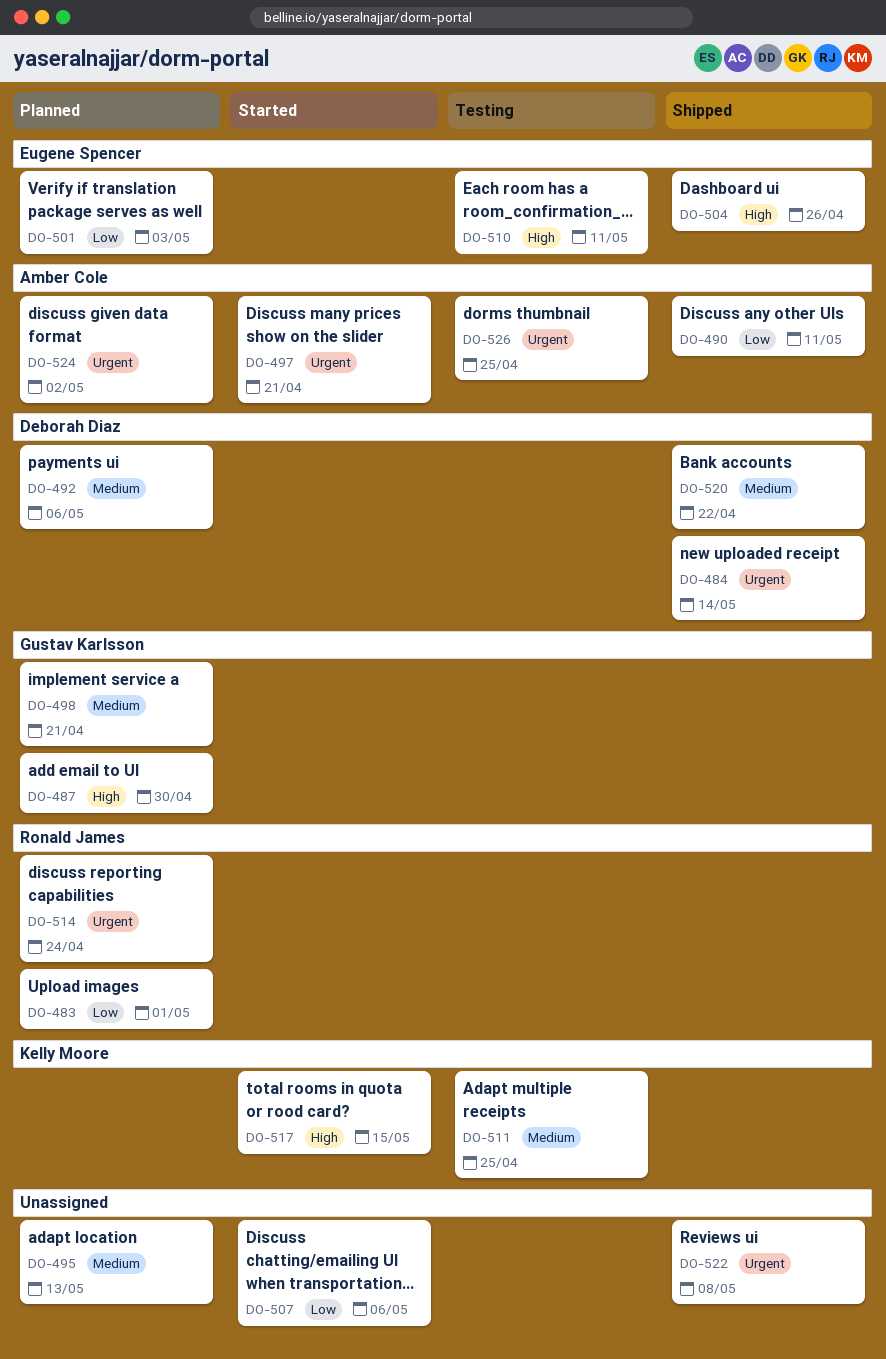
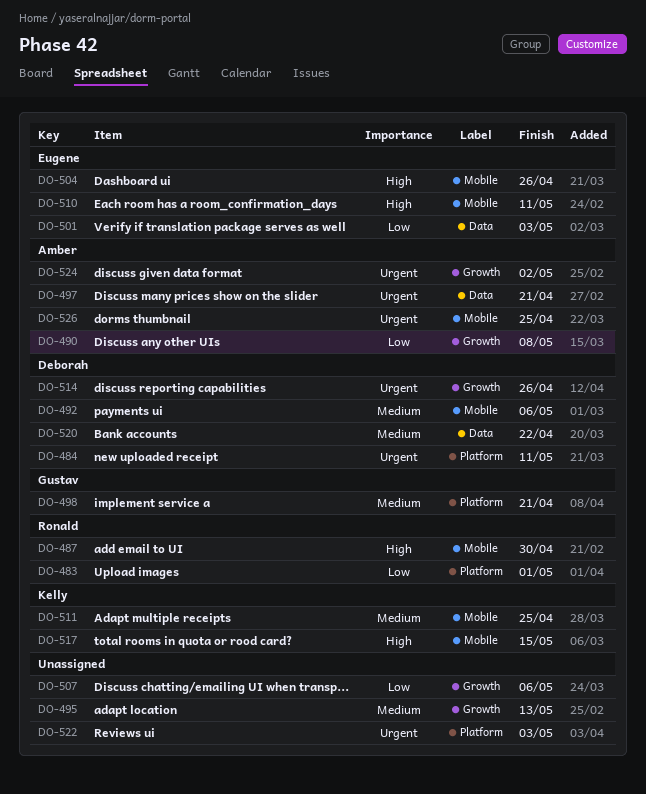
DO-484, due: May 14 -> May 11
DO-487, owner: Gustav Karlsson -> Ronald James
DO-490, due: May 11 -> May 8
DO-514, owner: Ronald James -> Deborah Diaz
DO-514, due: Apr 24 -> Apr 26
DO-522, due: May 8 -> May 3

